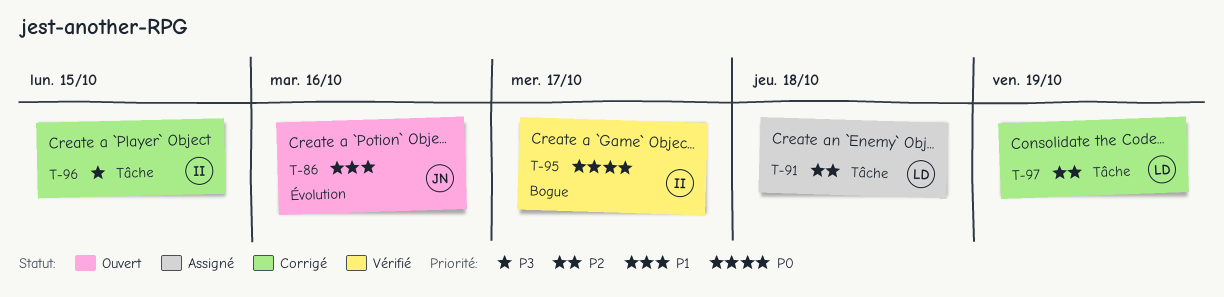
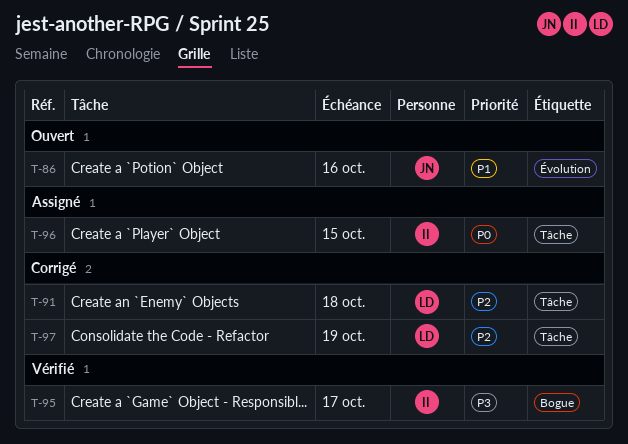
T-91, status: Assigné -> Corrigé
T-95, priority: P0 -> P3
T-96, status: Corrigé -> Assigné
T-96, priority: P3 -> P0

